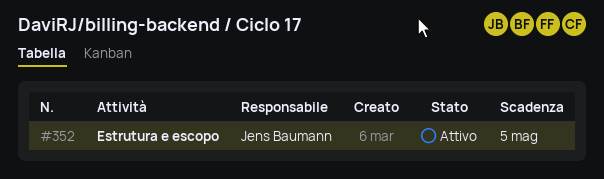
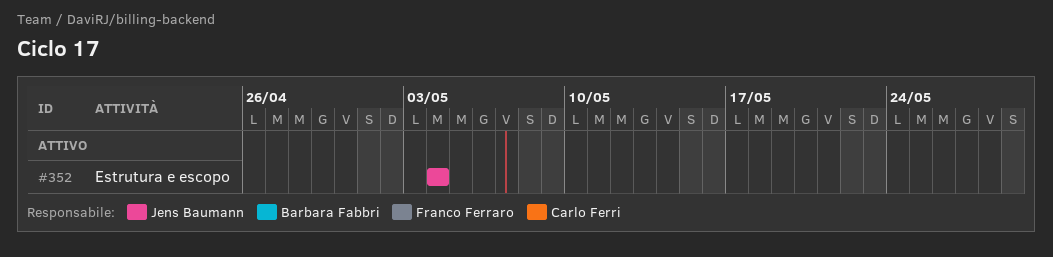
#352, due: May 5 -> May 4

